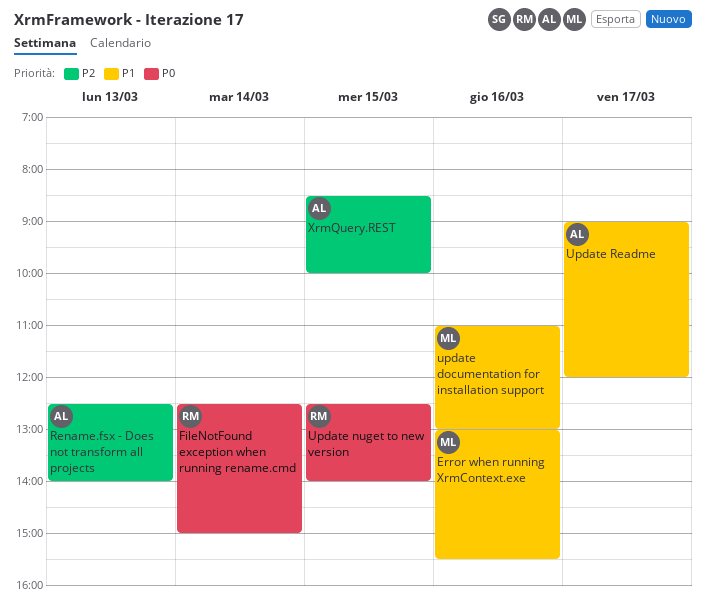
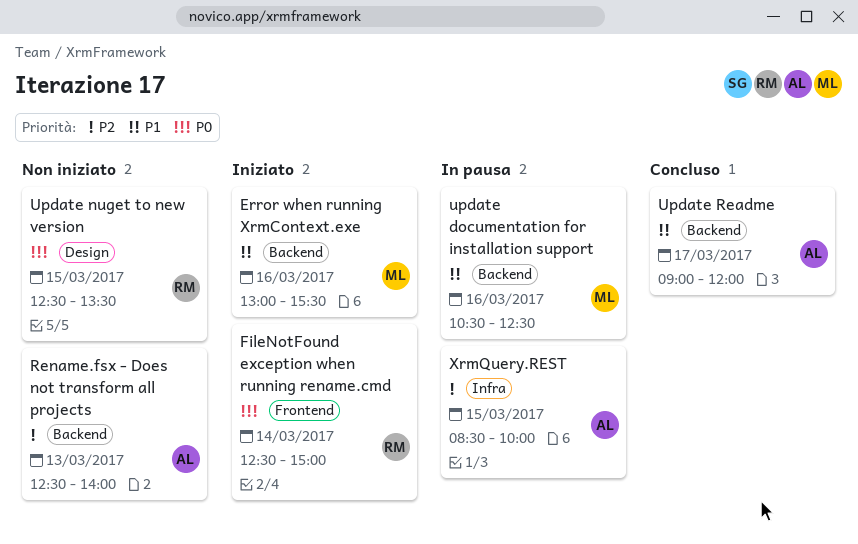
update documentation for installation support, begins: 11:00 -> 10:30
update documentation for installation support, ends: 13:00 -> 12:30
Update nuget to new version, ends: 14:00 -> 13:30

